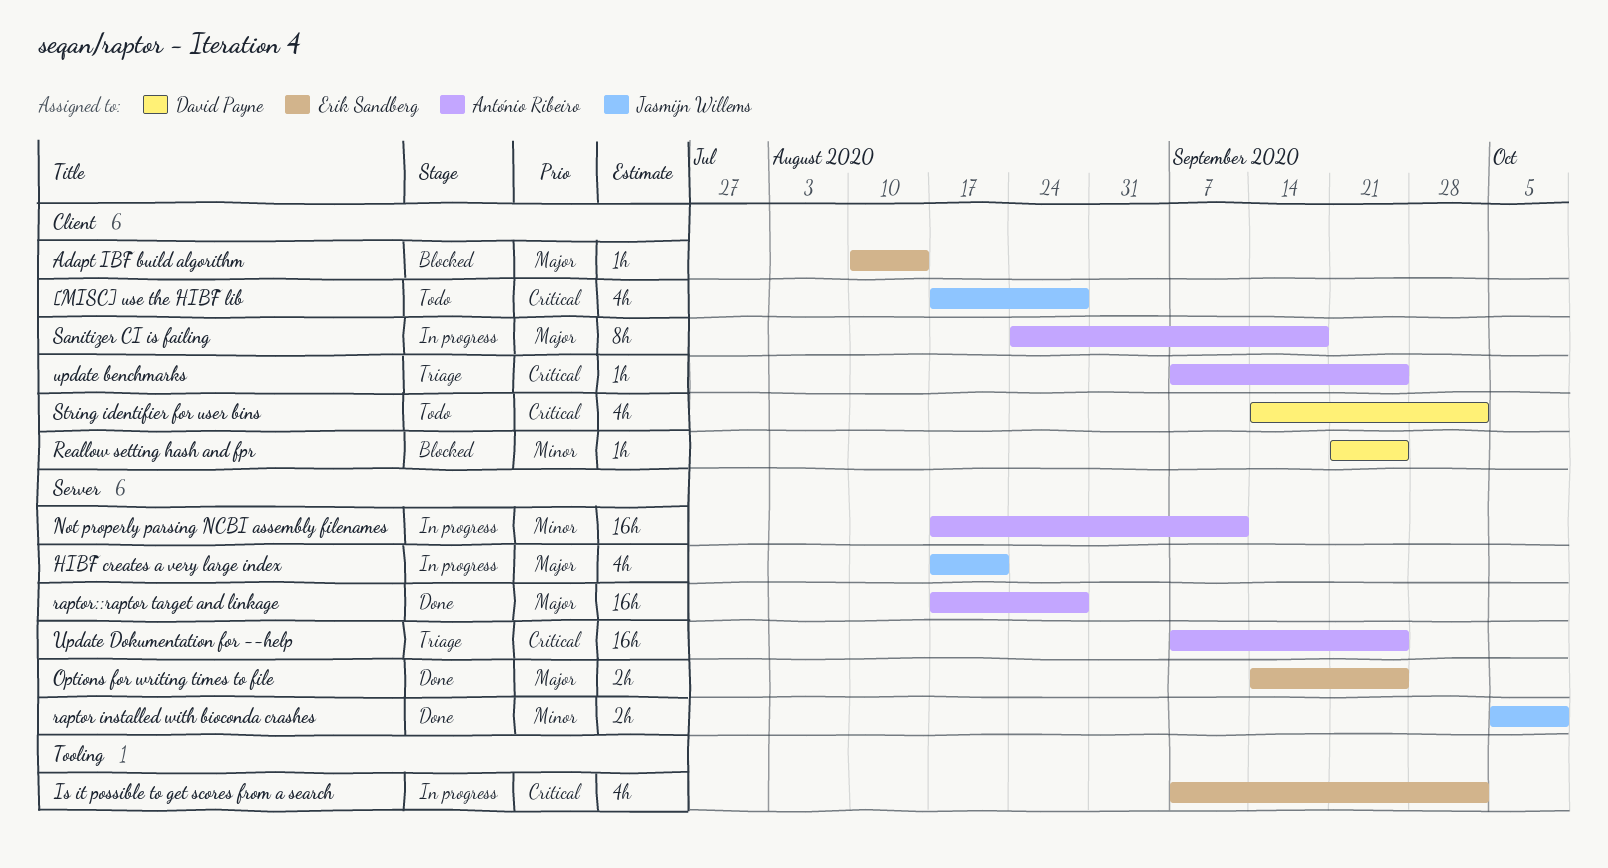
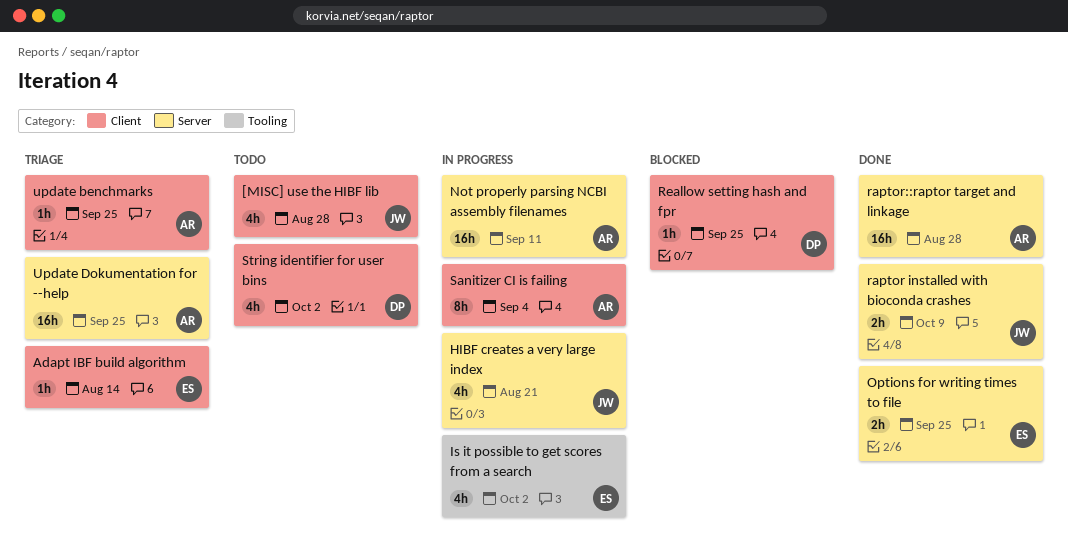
Adapt IBF build algorithm, status: Blocked -> Triage
Sanitizer CI is failing, due: Sep 18 -> Sep 4

